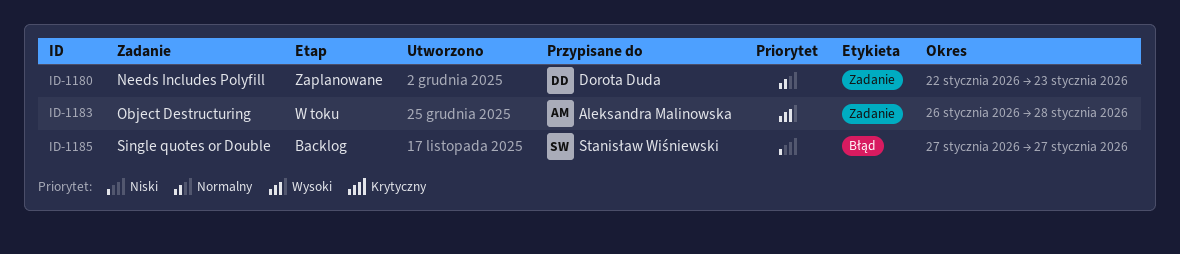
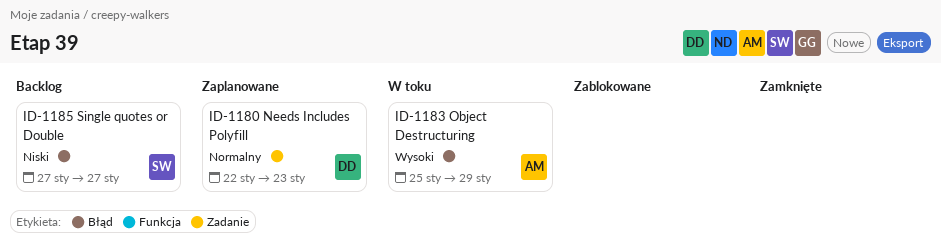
ID-1183, label: Zadanie -> Błąd
ID-1183, start: Jan 26 -> Jan 25
ID-1183, due: Jan 28 -> Jan 29

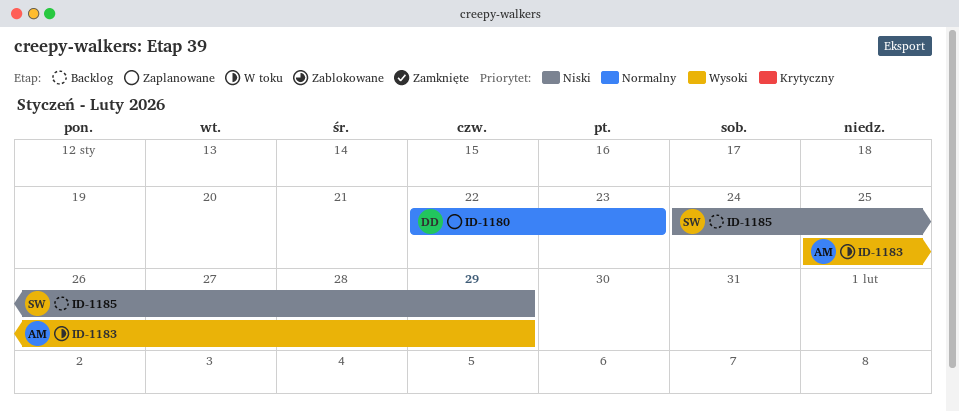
ID-1185, start: Jan 27 -> Jan 24
ID-1185, due: Jan 27 -> Jan 29

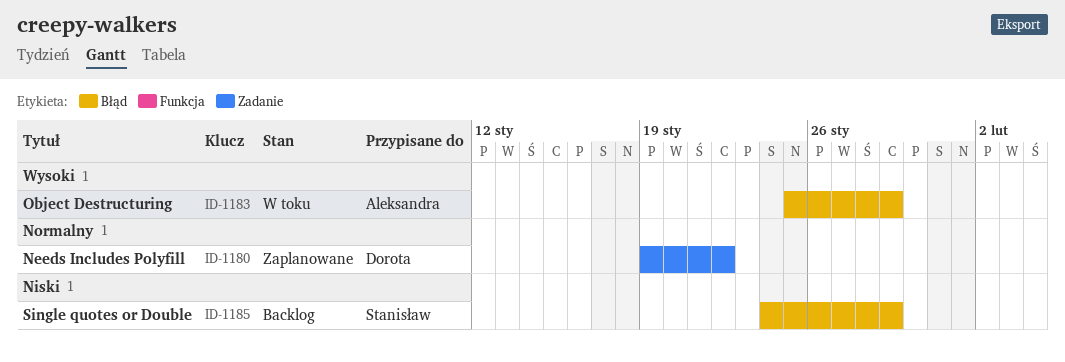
ID-1180, start: Jan 22 -> Jan 19
ID-1180, due: Jan 23 -> Jan 22

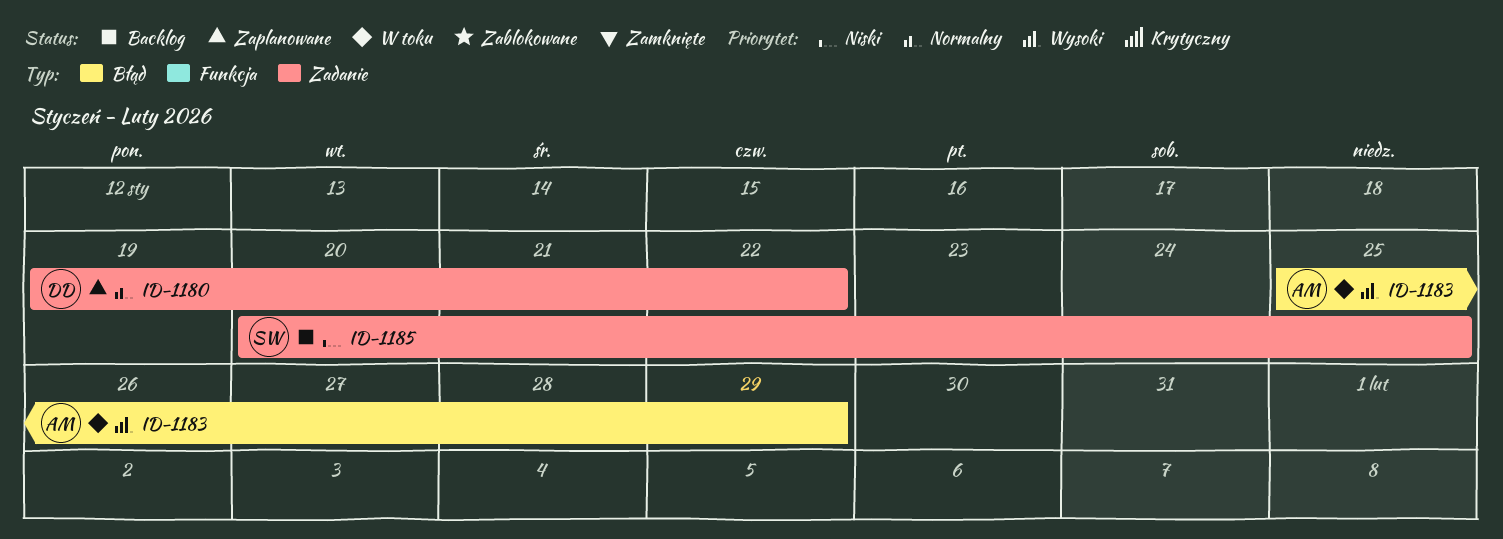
ID-1185, label: Błąd -> Zadanie
ID-1185, start: Jan 24 -> Jan 20
ID-1185, due: Jan 29 -> Jan 25

